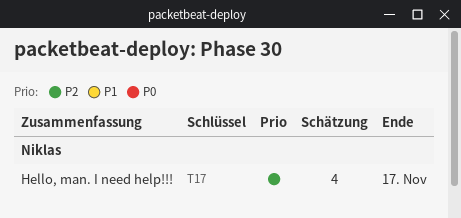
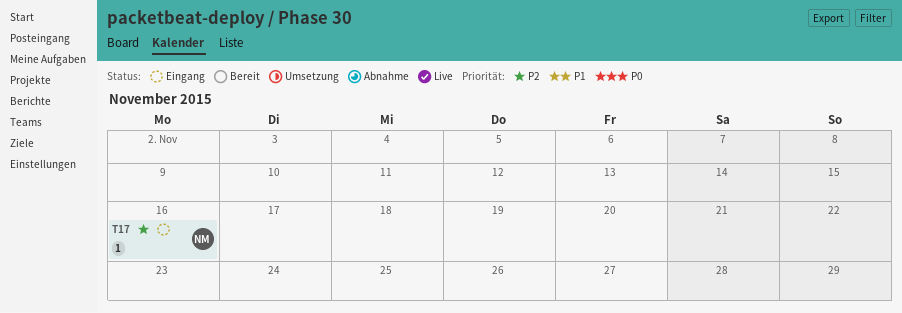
T17, estimate: 4 -> 1
T17, due: Nov 17 -> Nov 16

